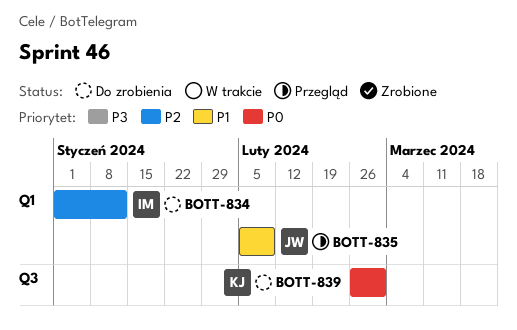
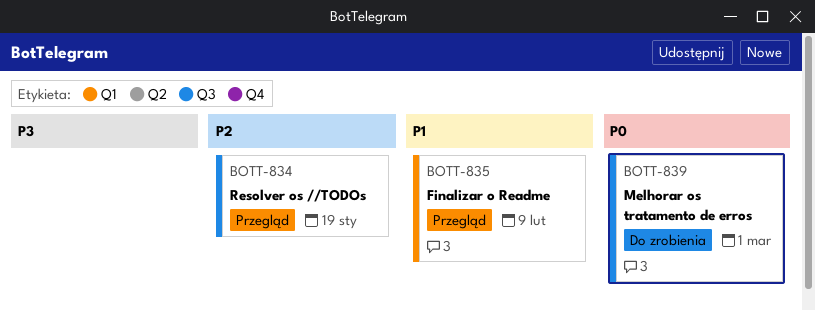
BOTT-834, status: Do zrobienia -> Przegląd
BOTT-834, label: Q1 -> Q3
BOTT-834, due: Jan 12 -> Jan 19

